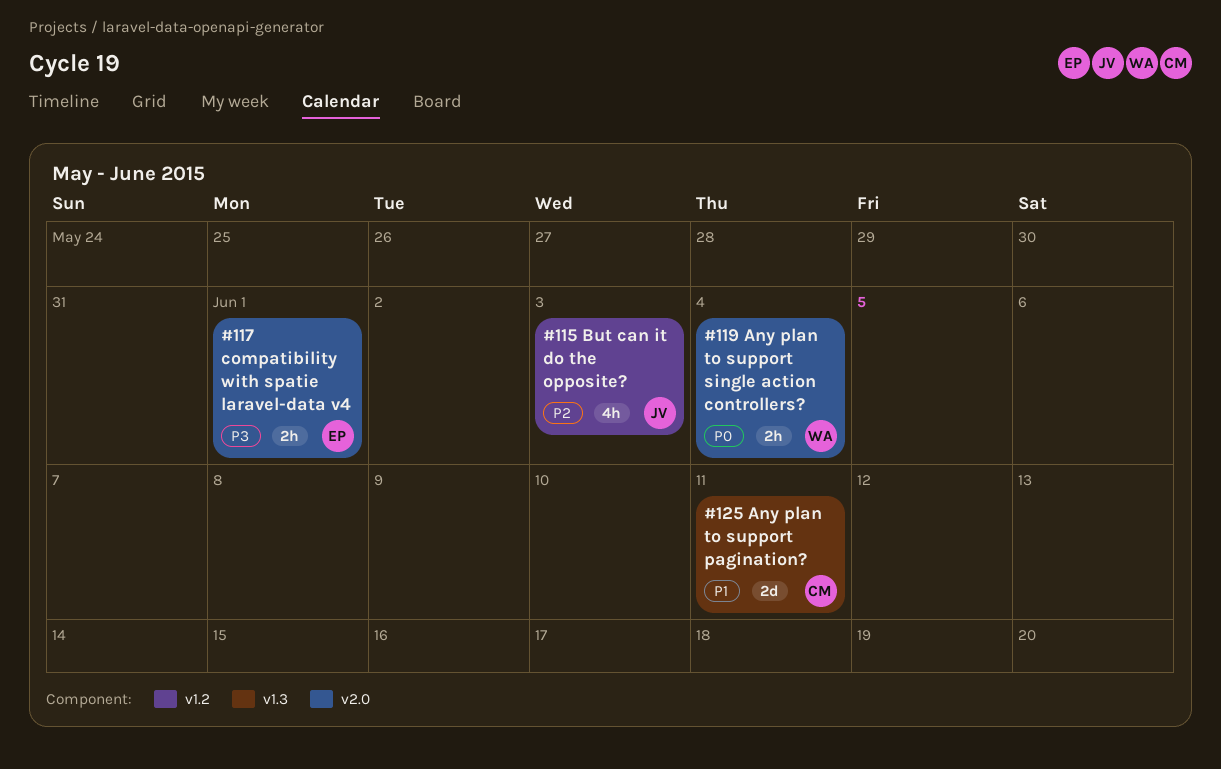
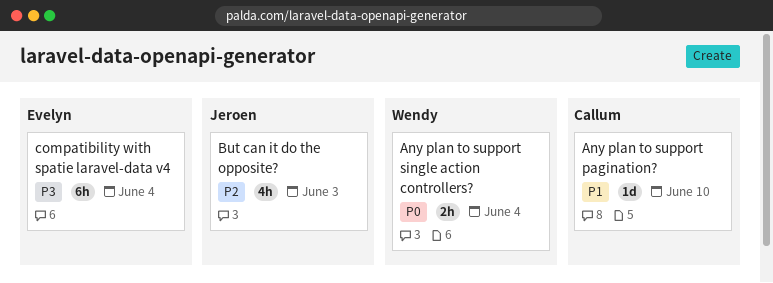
Any plan to support pagination?, estimate: 2d -> 1d
Any plan to support pagination?, due: Jun 11 -> Jun 10
compatibility with spatie laravel-data v4, estimate: 2h -> 6h
compatibility with spatie laravel-data v4, due: Jun 1 -> Jun 4

